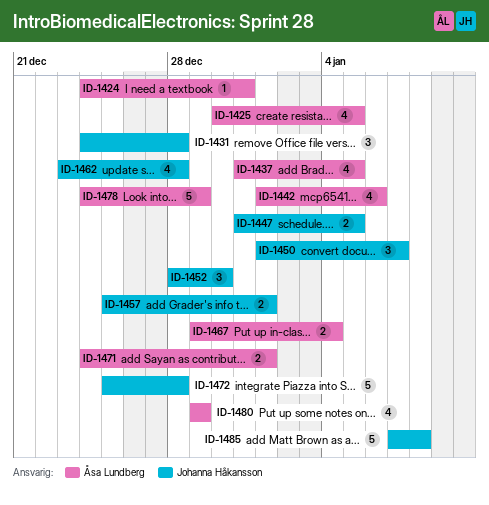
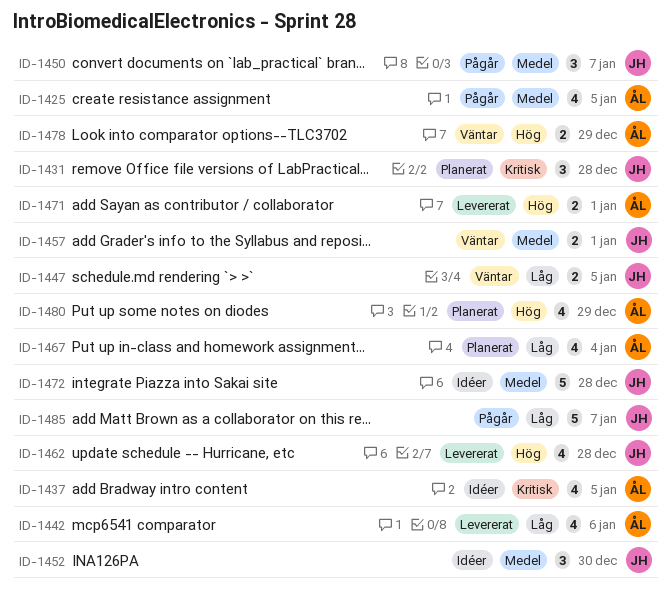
ID-1424: present -> none
ID-1467, estimate: 2 -> 4
ID-1478, estimate: 5 -> 2
ID-1485, due: Jan 8 -> Jan 7

